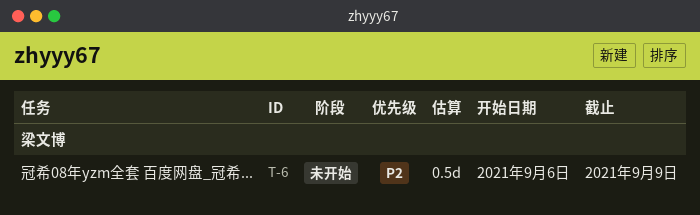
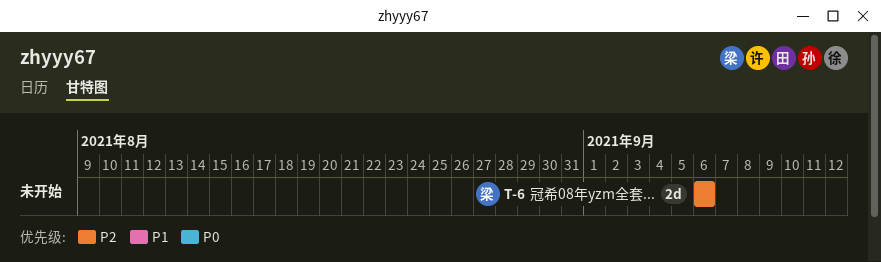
T-6, estimate: 0.5d -> 2d
T-6, due: Sep 9 -> Sep 6

